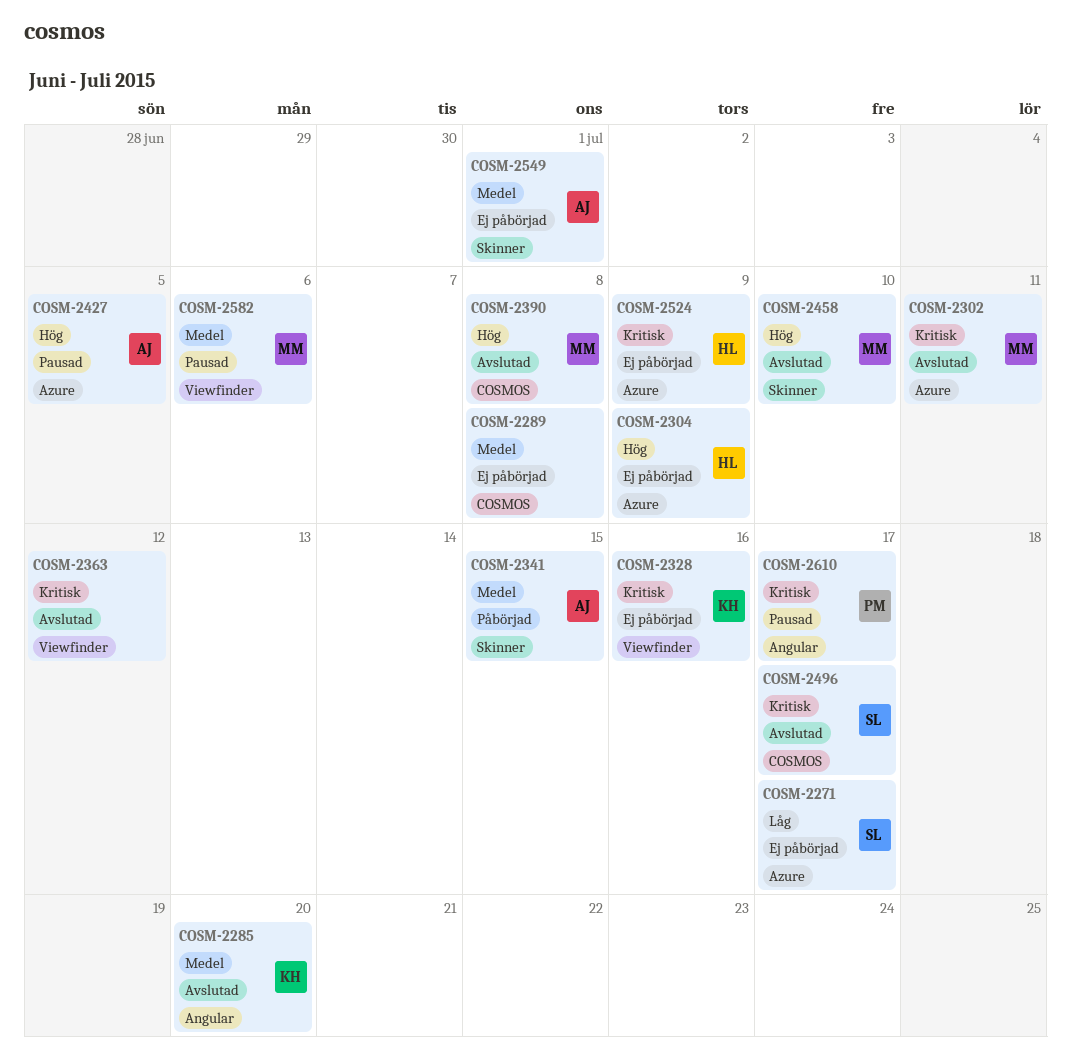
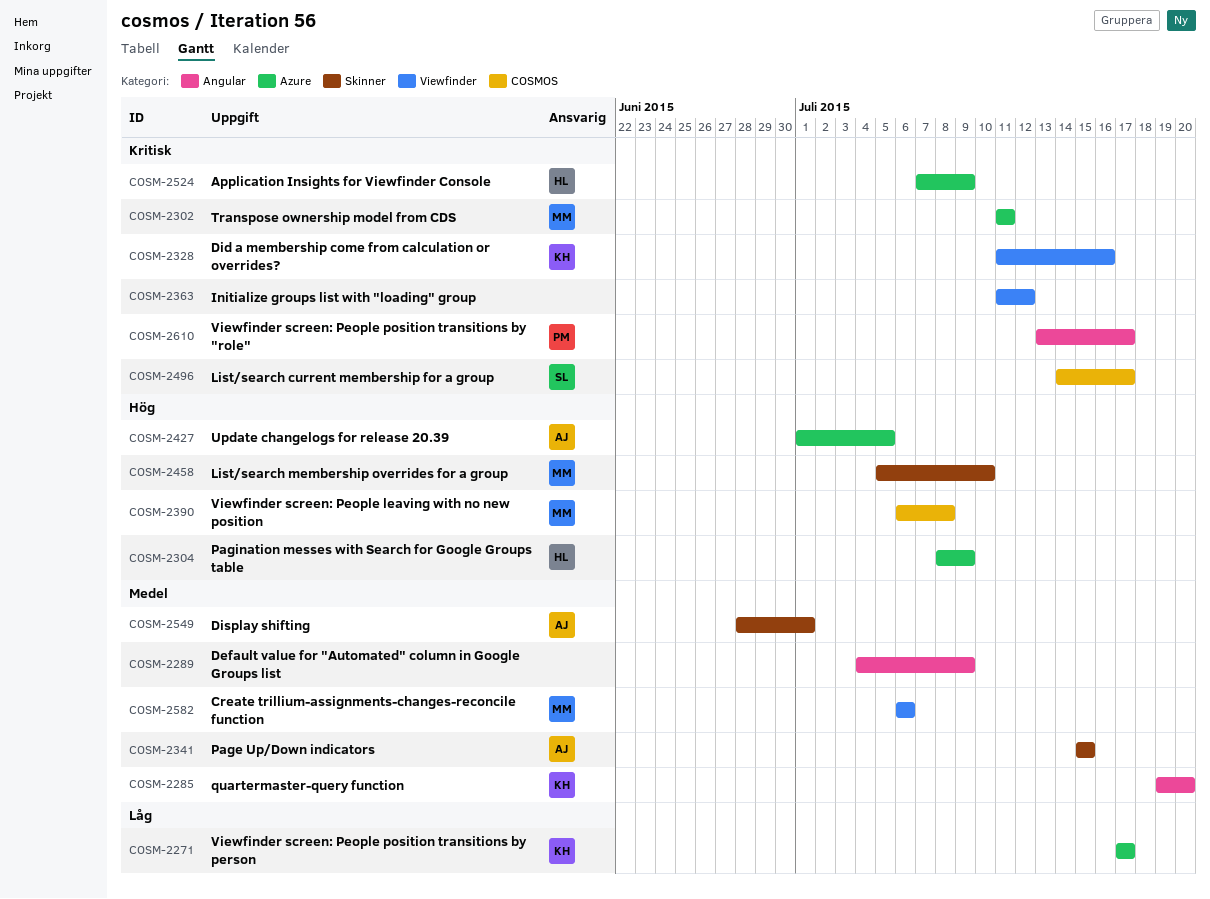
COSM-2271, owner: SL -> KH
COSM-2289, label: COSMOS -> Angular
COSM-2289, due: Jul 8 -> Jul 9

